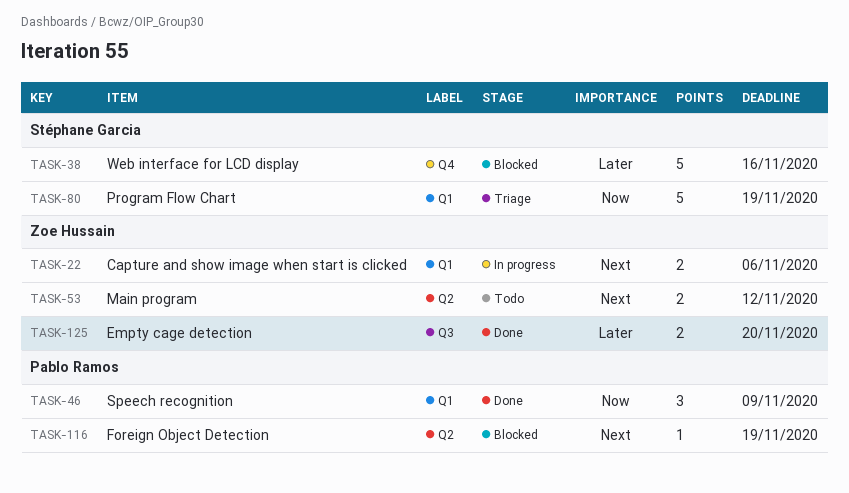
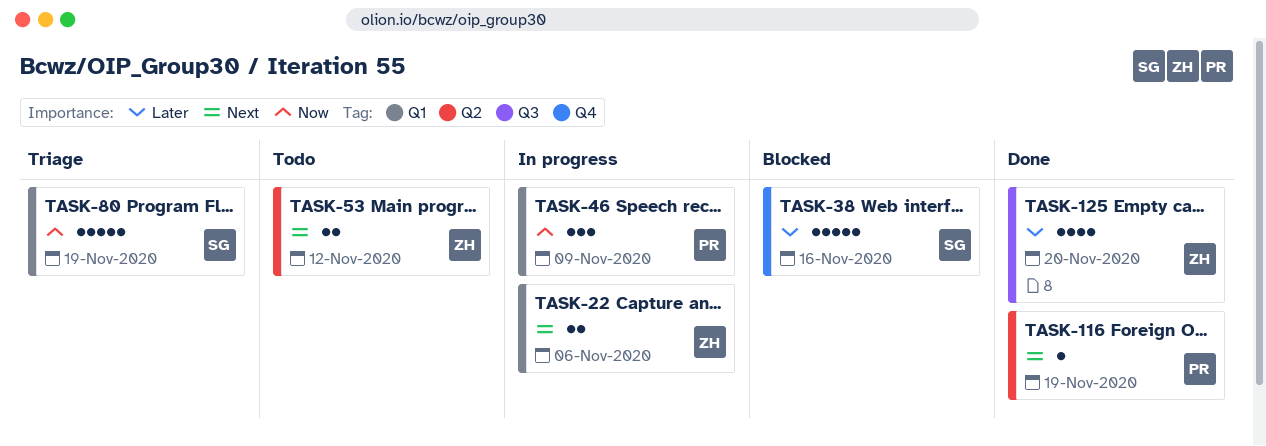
TASK-46, status: Done -> In progress
TASK-116, status: Blocked -> Done
TASK-125, estimate: 2 -> 4

